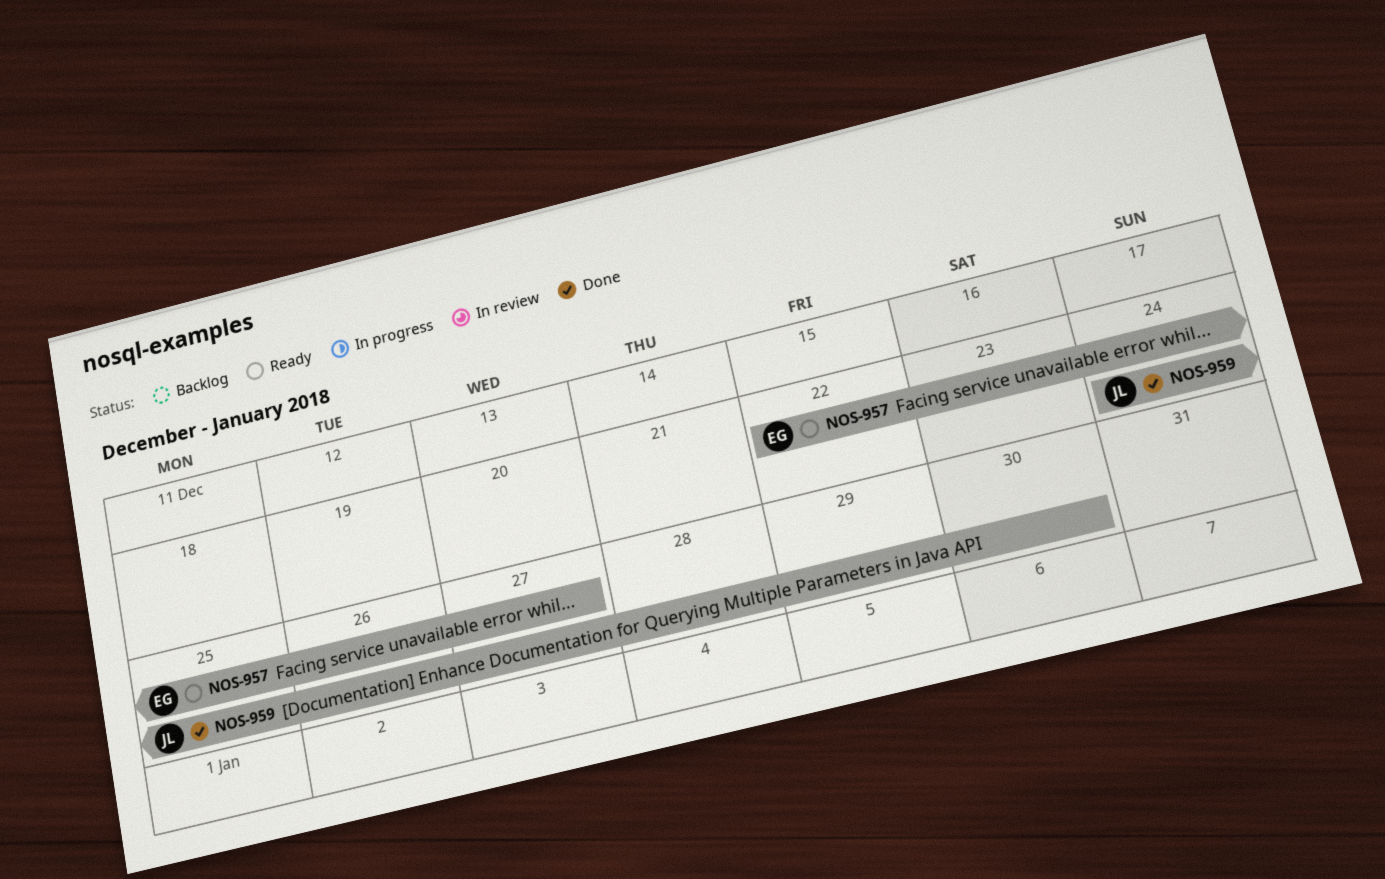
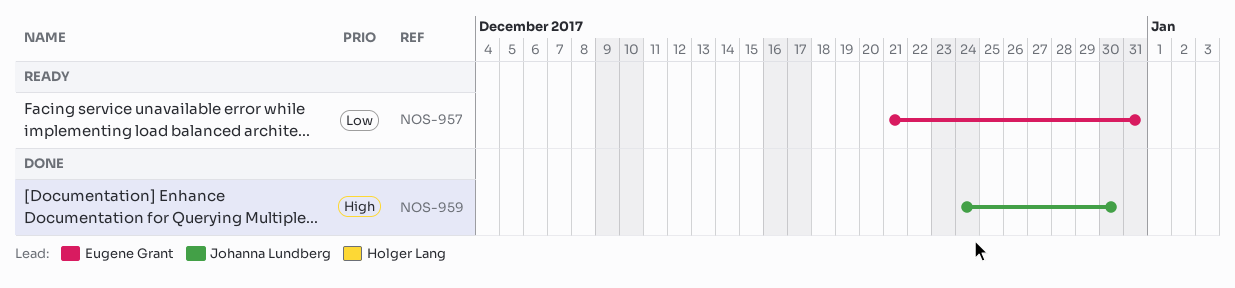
NOS-957, start: Dec 22 -> Dec 21
NOS-957, due: Dec 27 -> Dec 31

